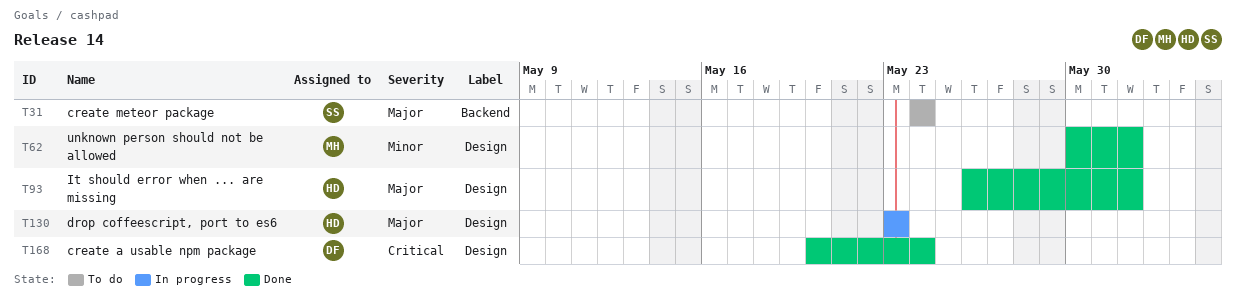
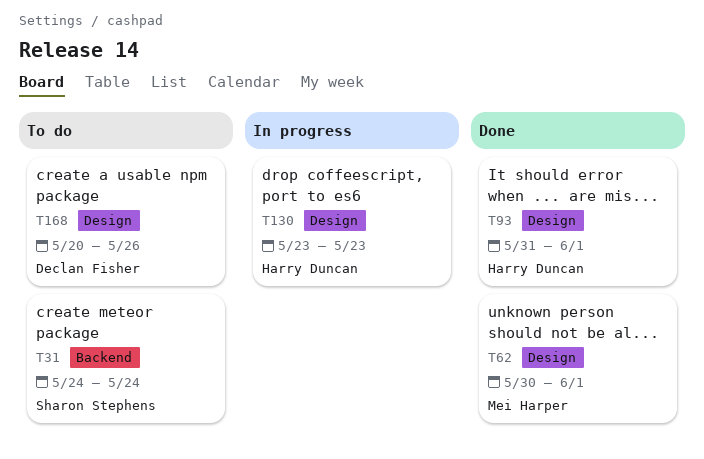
T93, start: May 26 -> May 31
T168, status: Done -> To do
T168, due: May 24 -> May 26

